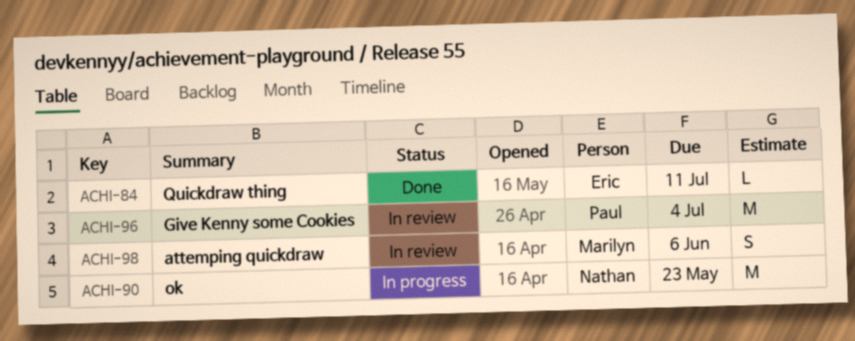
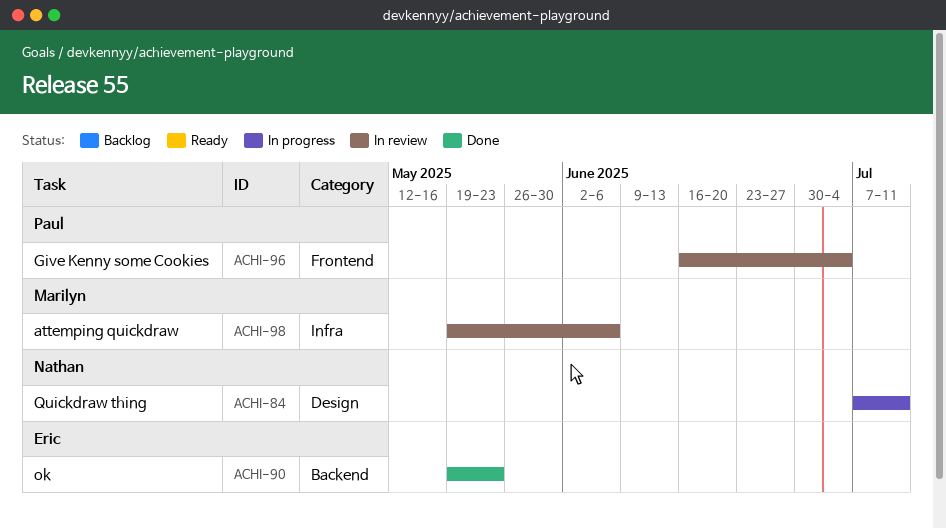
ACHI-84, status: Done -> In progress
ACHI-84, owner: Eric -> Nathan
ACHI-90, status: In progress -> Done
ACHI-90, owner: Nathan -> Eric

